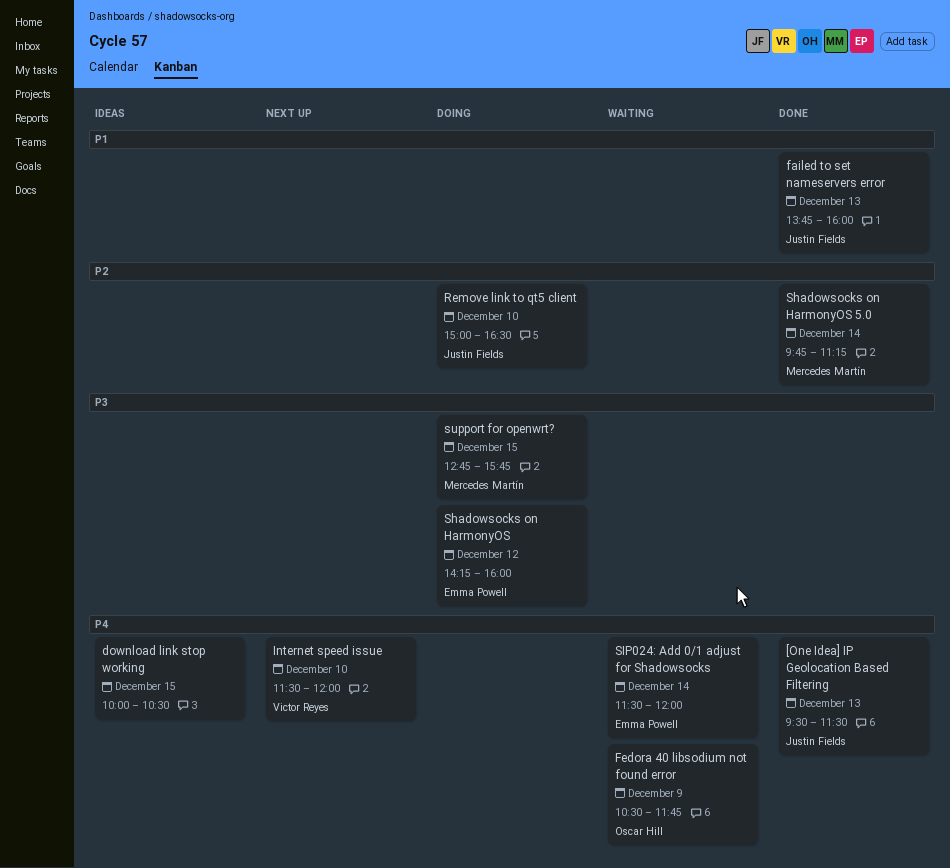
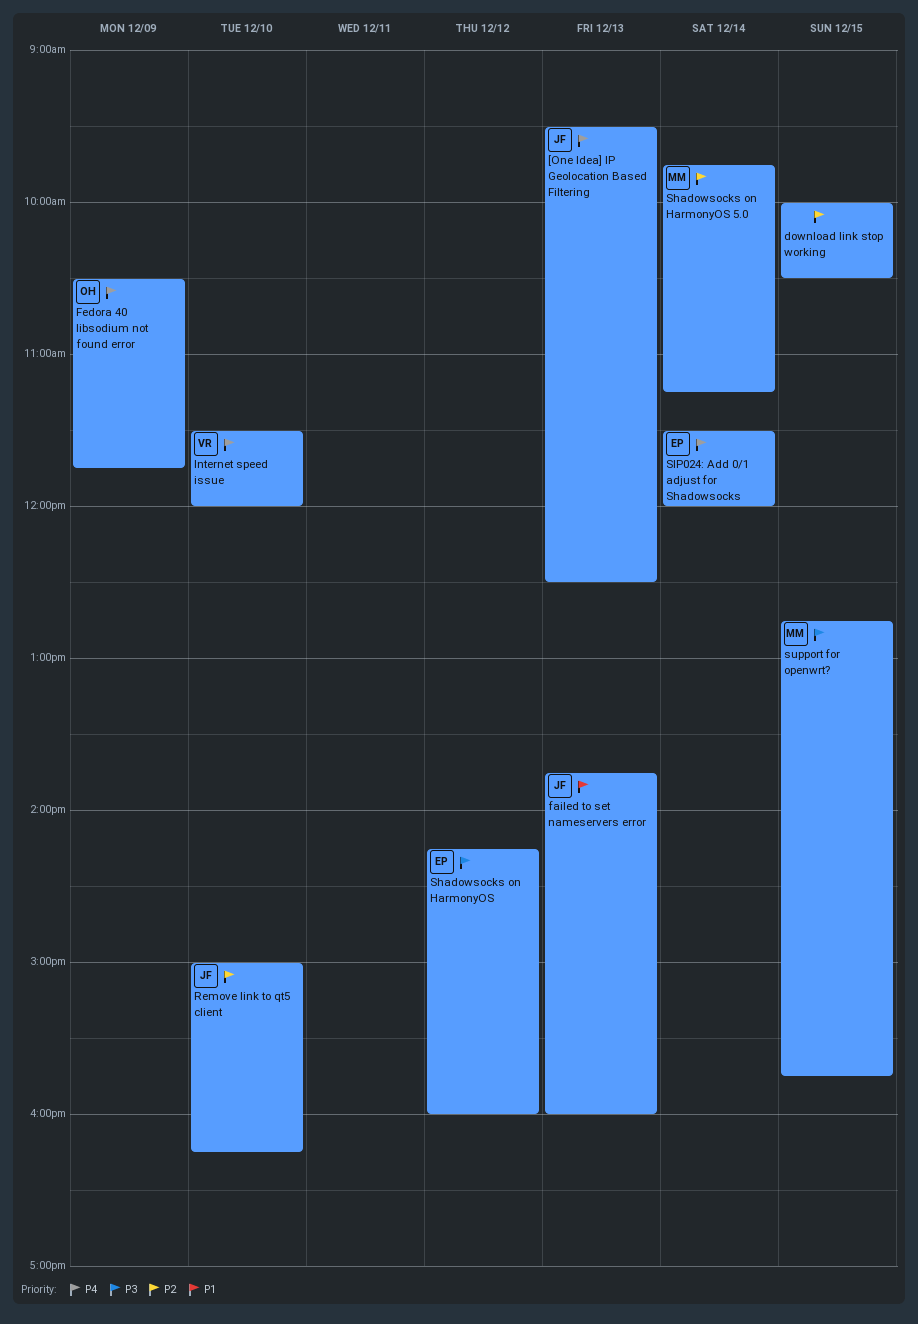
[One Idea] IP Geolocation Based Filtering, ends: 11:30 -> 12:30
download link stop working, priority: P4 -> P2
Remove link to qt5 client, ends: 16:30 -> 16:15

